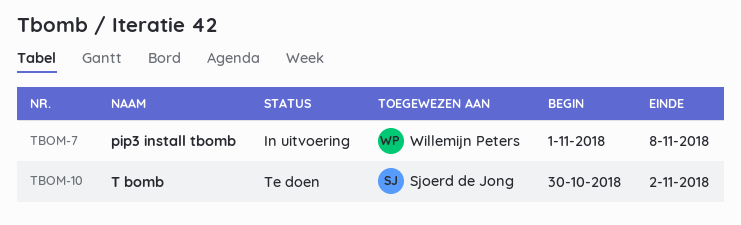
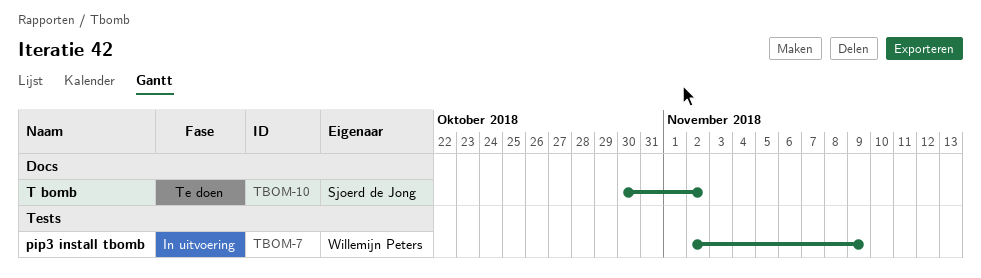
TBOM-7, start: Nov 1 -> Nov 2
TBOM-7, due: Nov 8 -> Nov 9

